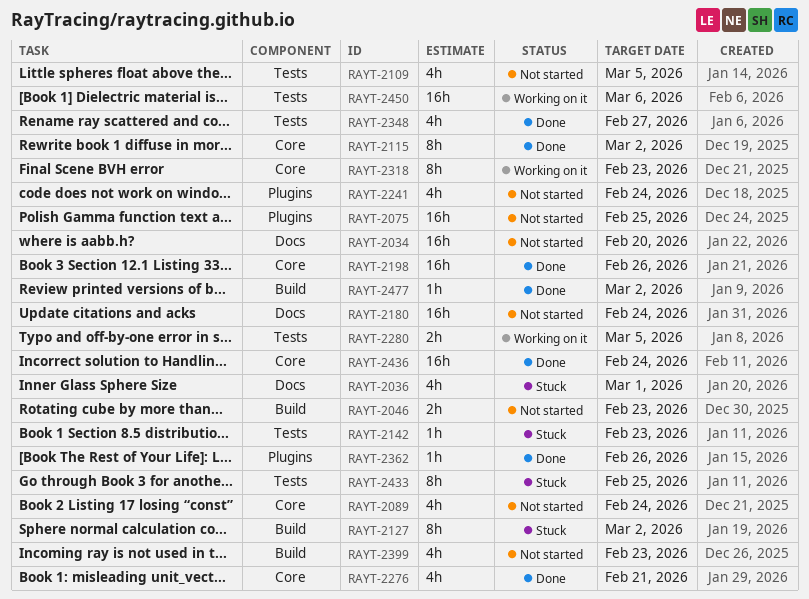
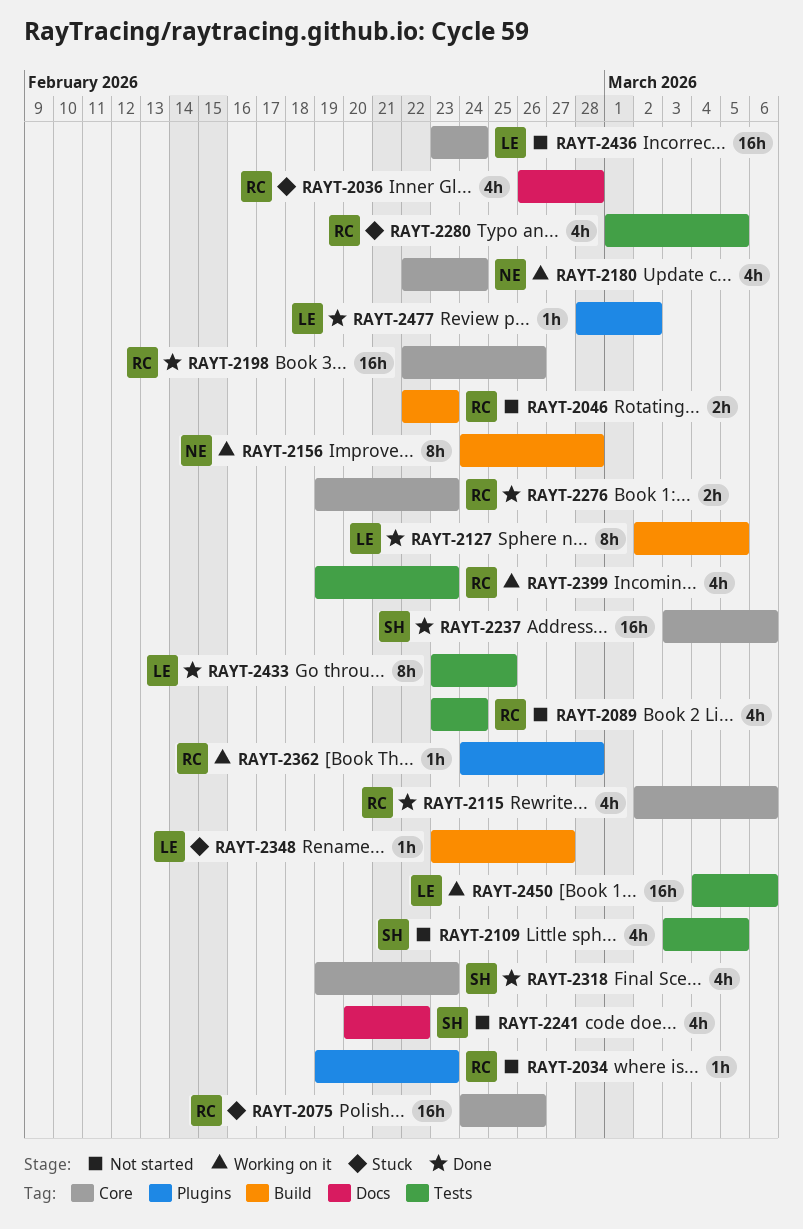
RAYT-2034, label: Docs -> Plugins
RAYT-2034, estimate: 16h -> 1h
RAYT-2034, due: Feb 20 -> Feb 23
RAYT-2036, due: Mar 1 -> Feb 28
RAYT-2075, status: Not started -> Stuck
RAYT-2075, label: Plugins -> Core
RAYT-2075, due: Feb 25 -> Feb 26
RAYT-2089, label: Core -> Tests
RAYT-2115, estimate: 8h -> 4h
RAYT-2115, due: Mar 2 -> Mar 6
RAYT-2127, status: Stuck -> Done
RAYT-2127, due: Mar 2 -> Mar 5
RAYT-2142: present -> none
RAYT-2156: none -> present
RAYT-2180, status: Not started -> Working on it
RAYT-2180, label: Docs -> Core
RAYT-2180, estimate: 16h -> 4h
RAYT-2237: none -> present
RAYT-2241, label: Plugins -> Docs
RAYT-2241, due: Feb 24 -> Feb 22
RAYT-2276, estimate: 4h -> 2h
RAYT-2276, due: Feb 21 -> Feb 23
RAYT-2280, status: Working on it -> Stuck
RAYT-2280, estimate: 2h -> 4h
RAYT-2318, status: Working on it -> Done
RAYT-2318, estimate: 8h -> 4h
RAYT-2348, status: Done -> Stuck
RAYT-2348, label: Tests -> Build
RAYT-2348, estimate: 4h -> 1h
RAYT-2362, status: Done -> Working on it
RAYT-2362, due: Feb 26 -> Feb 28
RAYT-2399, status: Not started -> Working on it
RAYT-2399, label: Build -> Tests
RAYT-2433, status: Stuck -> Done
RAYT-2436, status: Done -> Not started
RAYT-2477, label: Build -> Plugins

